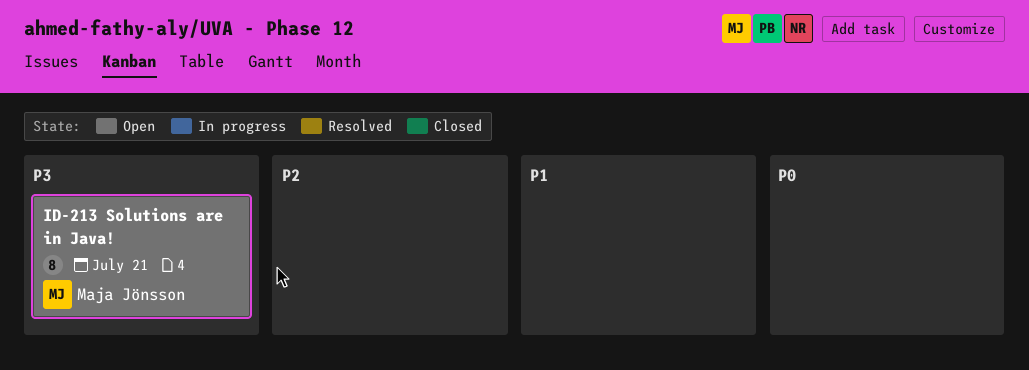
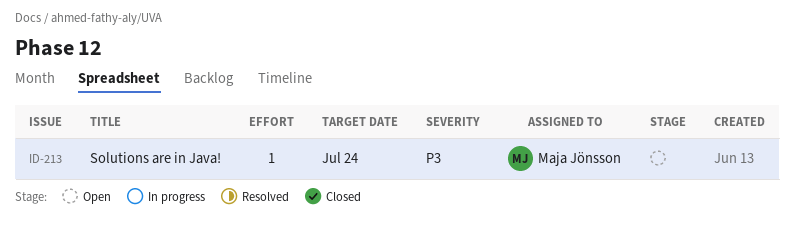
ID-213, estimate: 8 -> 1
ID-213, due: Jul 21 -> Jul 24

